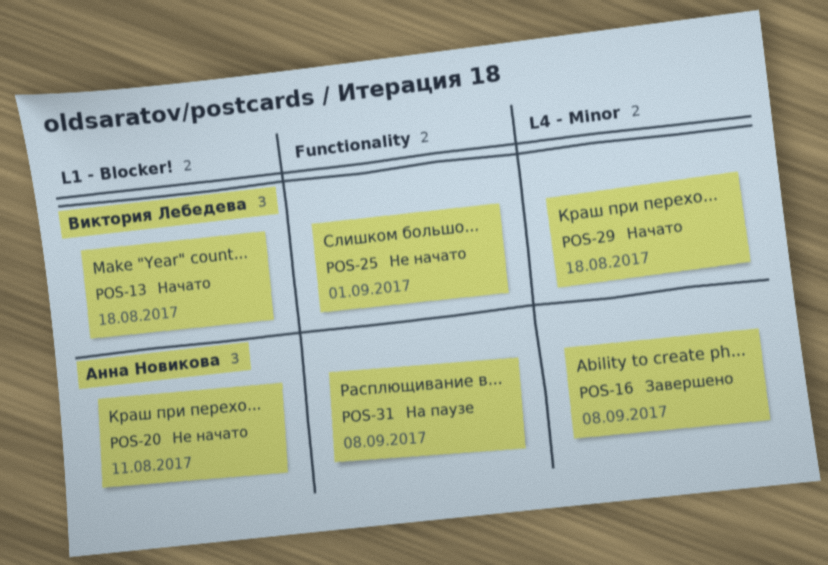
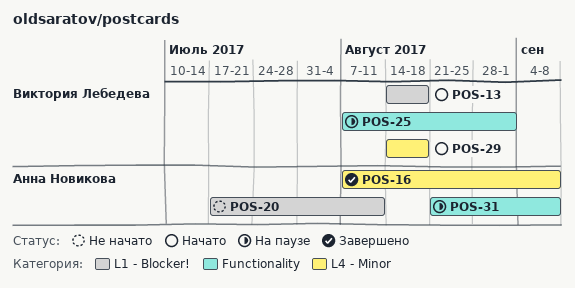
POS-25, status: Не начато -> На паузе

